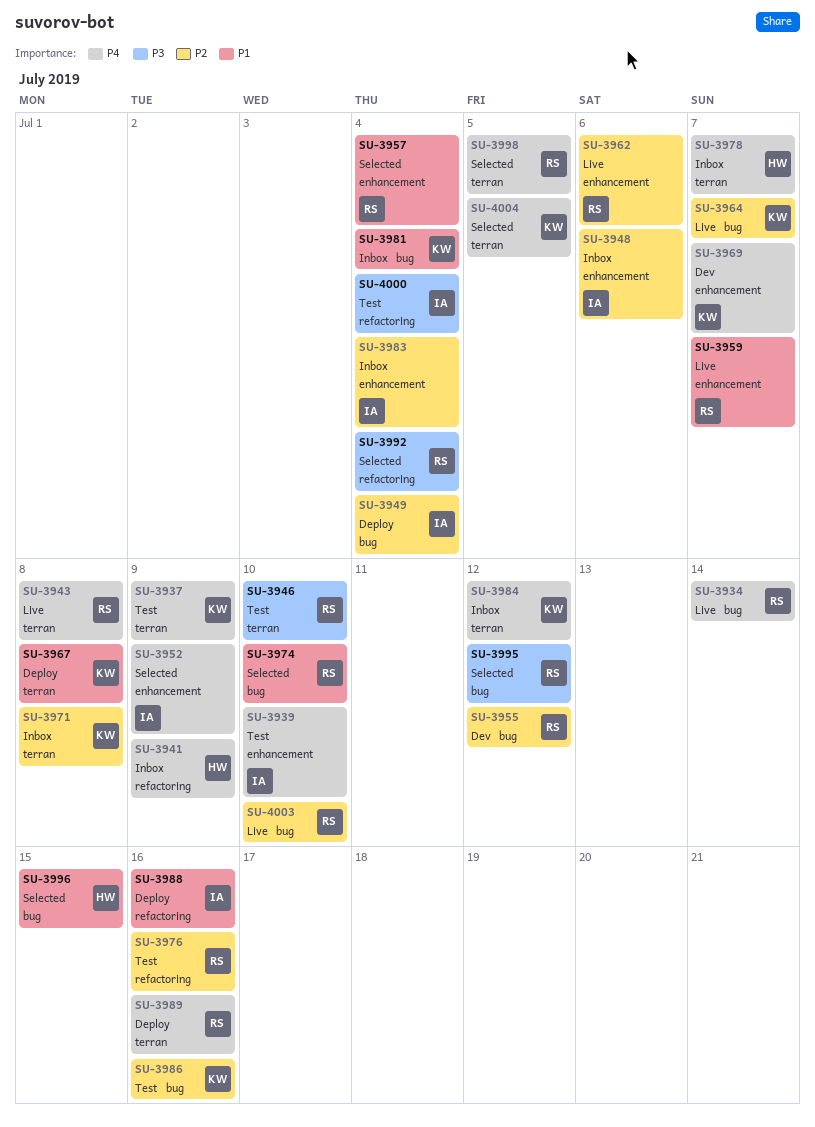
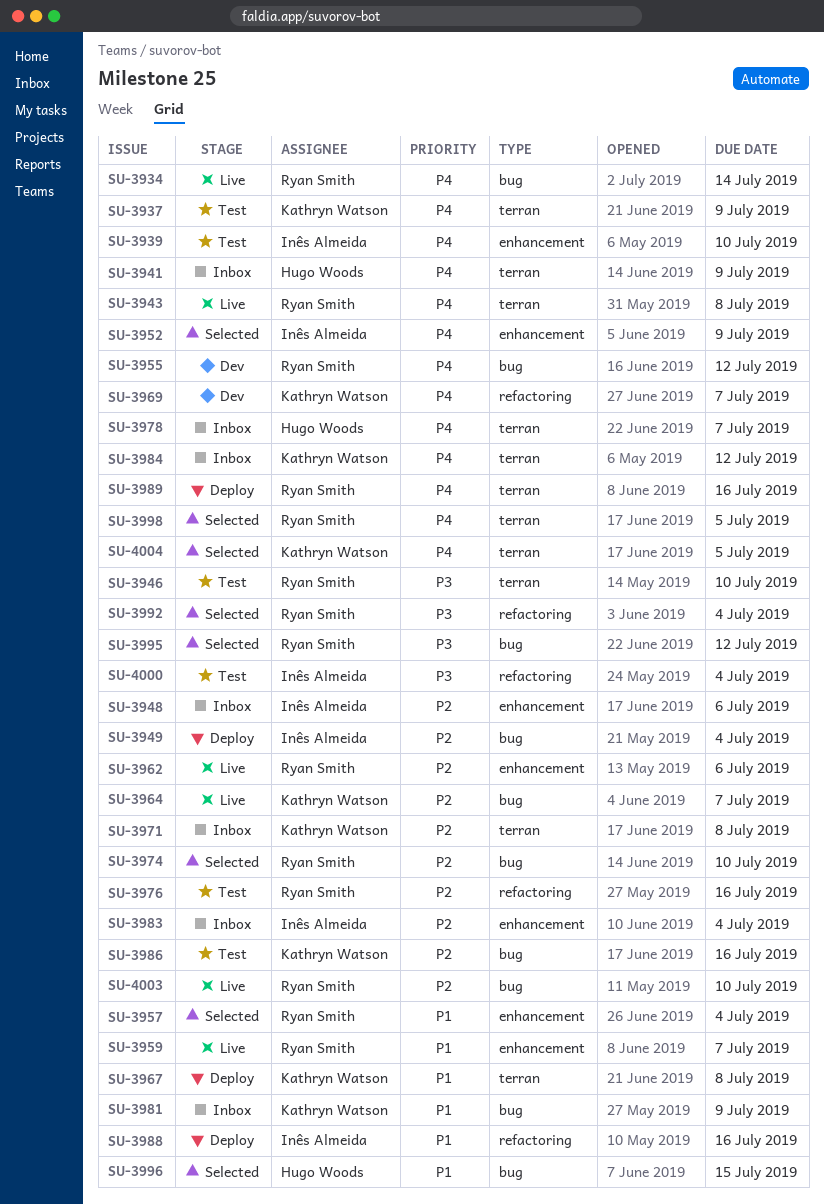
SU-3941, label: refactoring -> terran
SU-3955, priority: P2 -> P4
SU-3969, label: enhancement -> refactoring
SU-3974, priority: P1 -> P2
SU-3981, due: Jul 4 -> Jul 9

